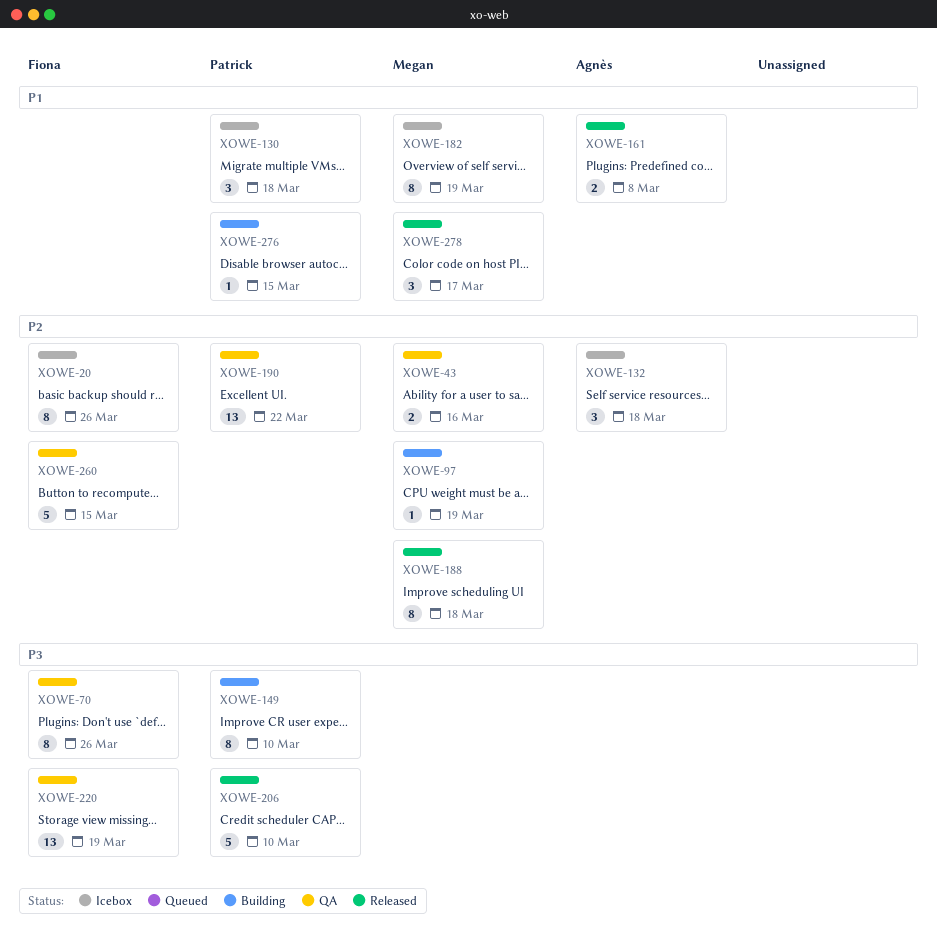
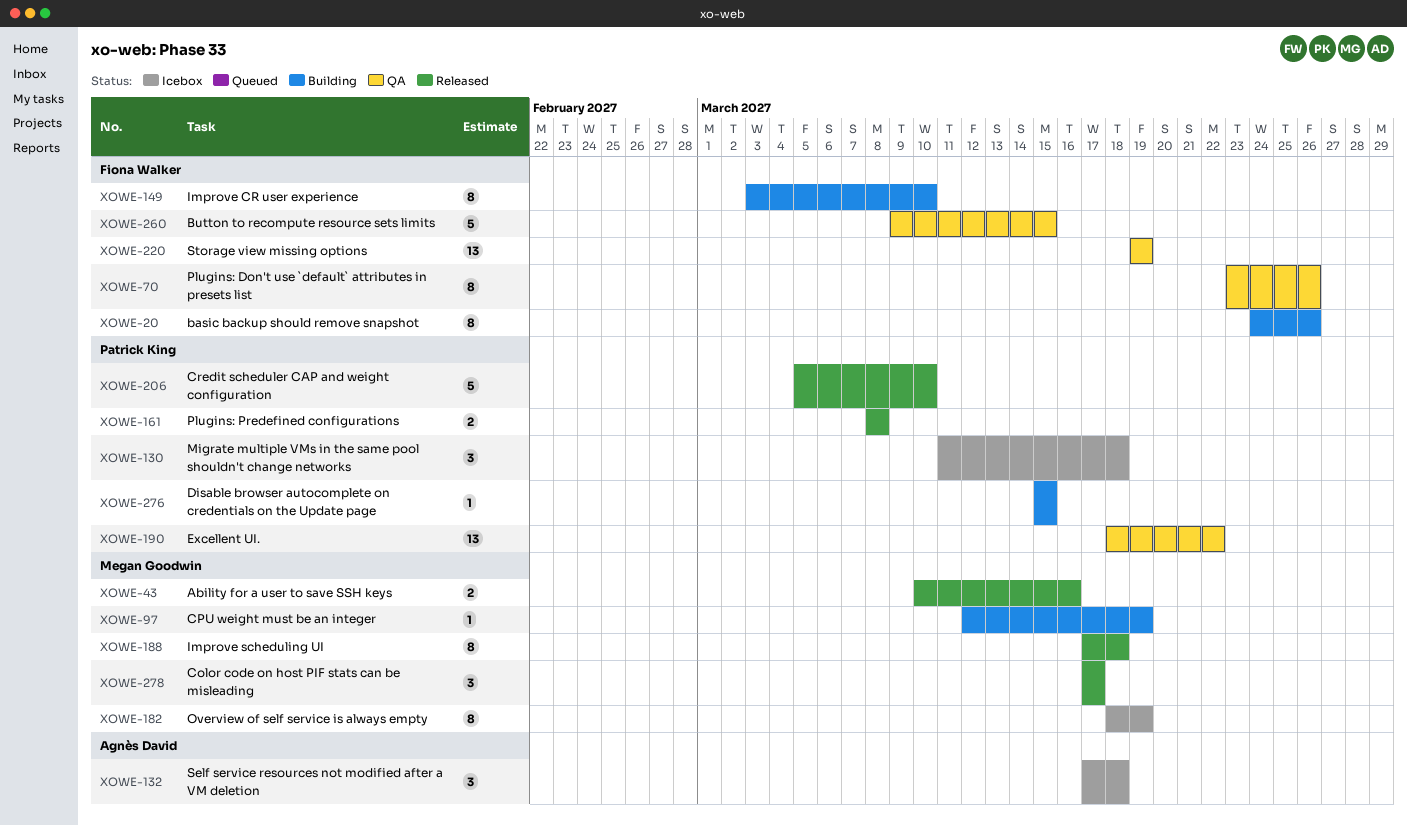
XOWE-20, status: Icebox -> Building
XOWE-43, status: QA -> Released
XOWE-149, owner: Patrick King -> Fiona Walker
XOWE-161, owner: Agnès David -> Patrick King

